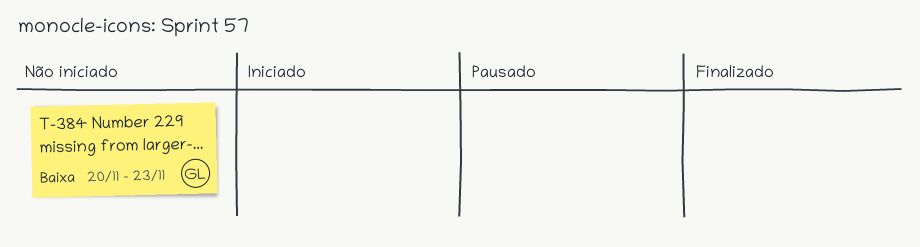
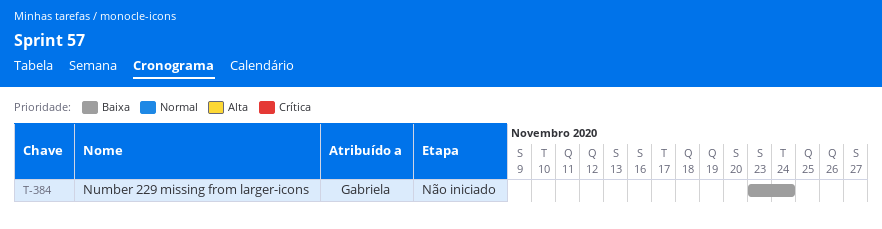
T-384, start: Nov 20 -> Nov 23
T-384, due: Nov 23 -> Nov 24

